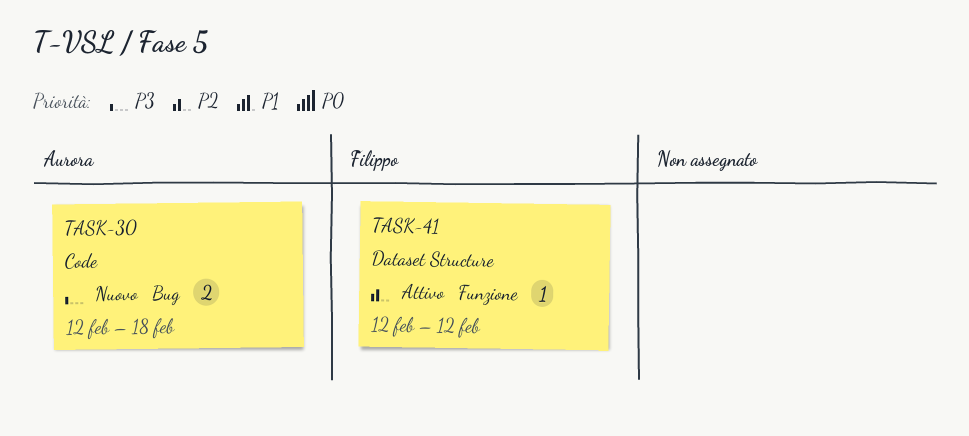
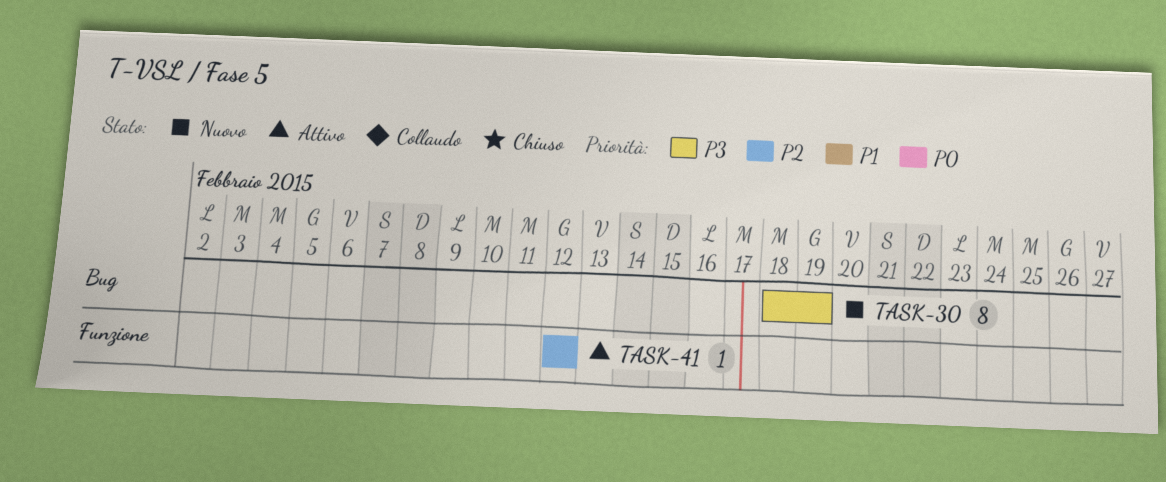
TASK-30, estimate: 2 -> 8
TASK-30, start: Feb 12 -> Feb 18
TASK-30, due: Feb 18 -> Feb 19

